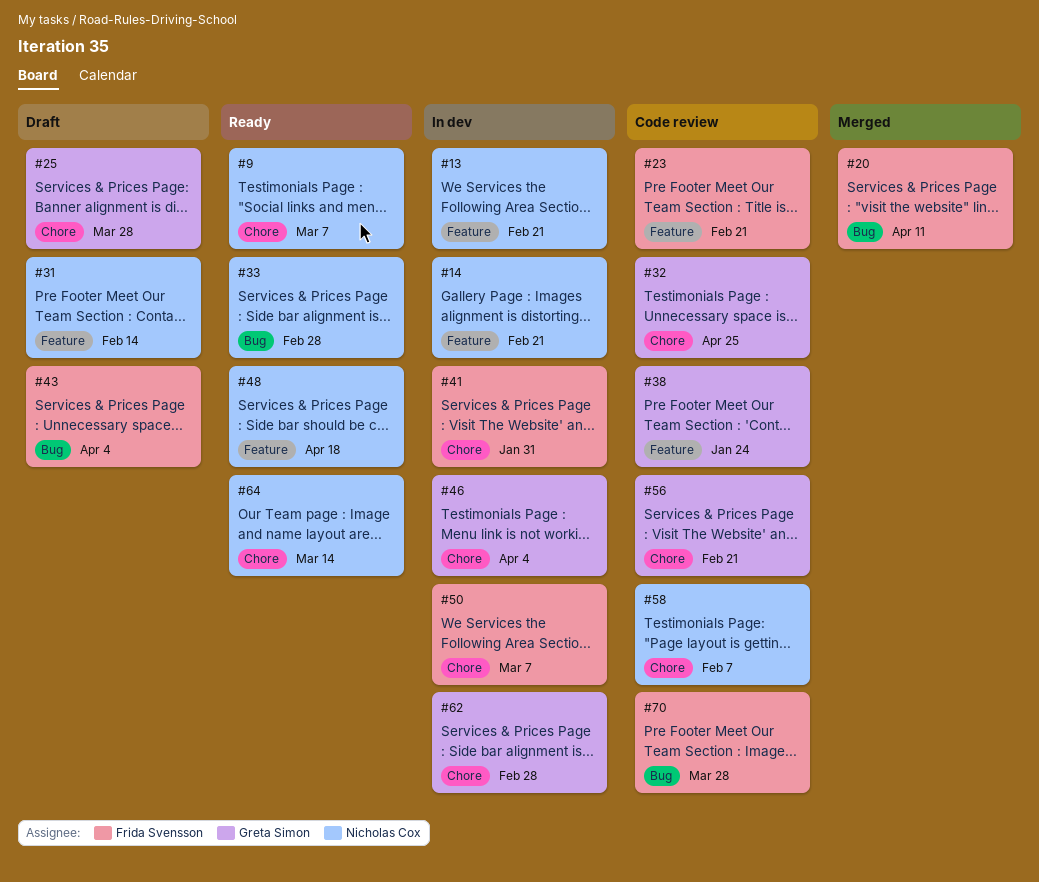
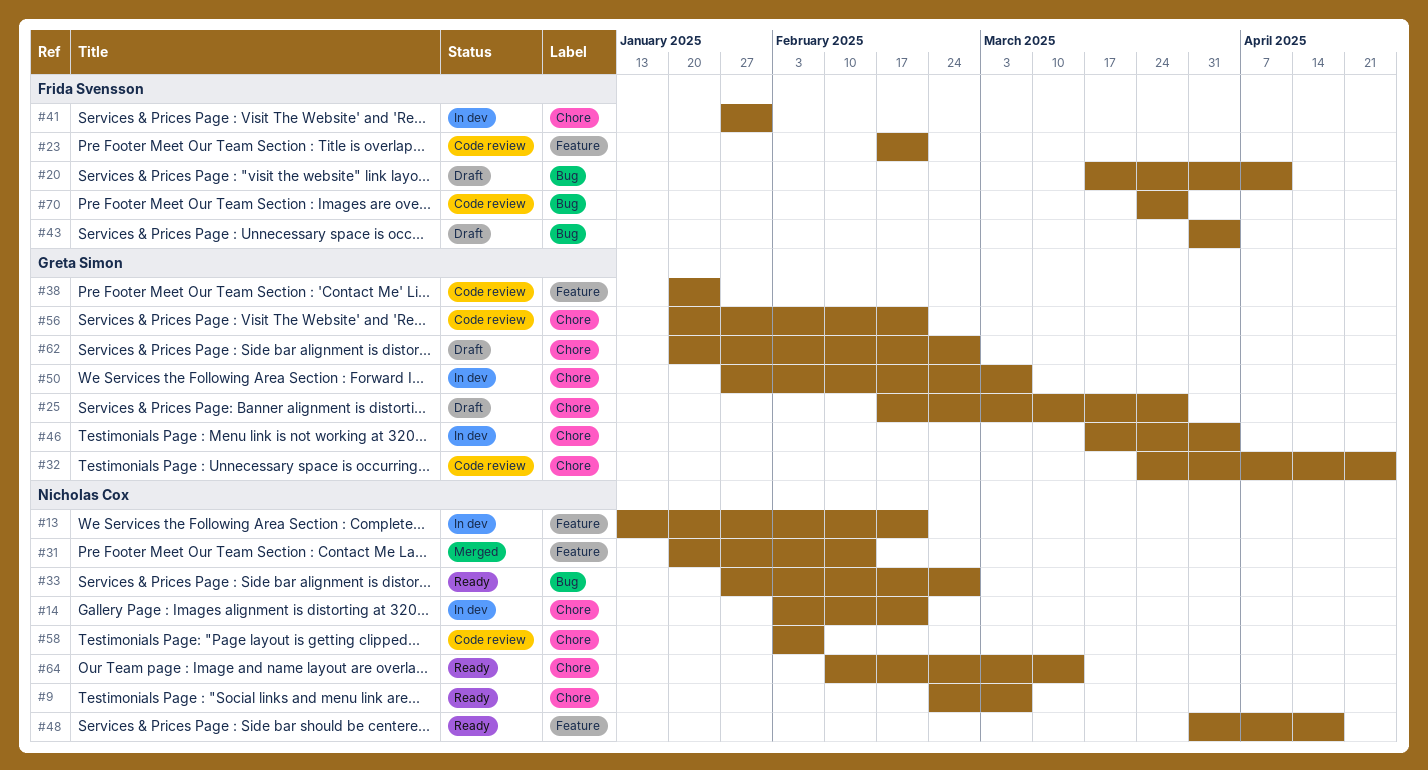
#14, label: Feature -> Chore
#20, status: Merged -> Draft
#31, status: Draft -> Merged
#50, owner: Frida Svensson -> Greta Simon
#62, status: In dev -> Draft

